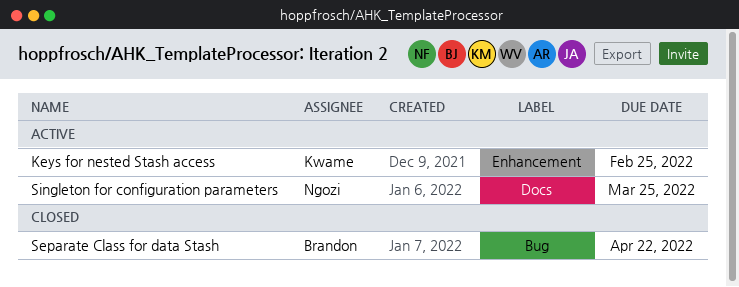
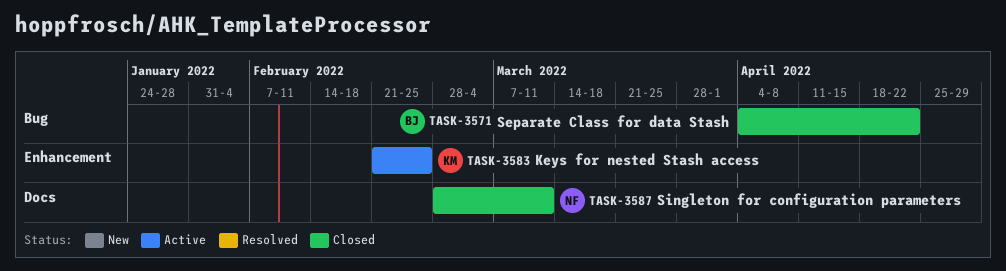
Singleton for configuration parameters, status: Active -> Closed
Singleton for configuration parameters, due: Mar 25 -> Mar 11

